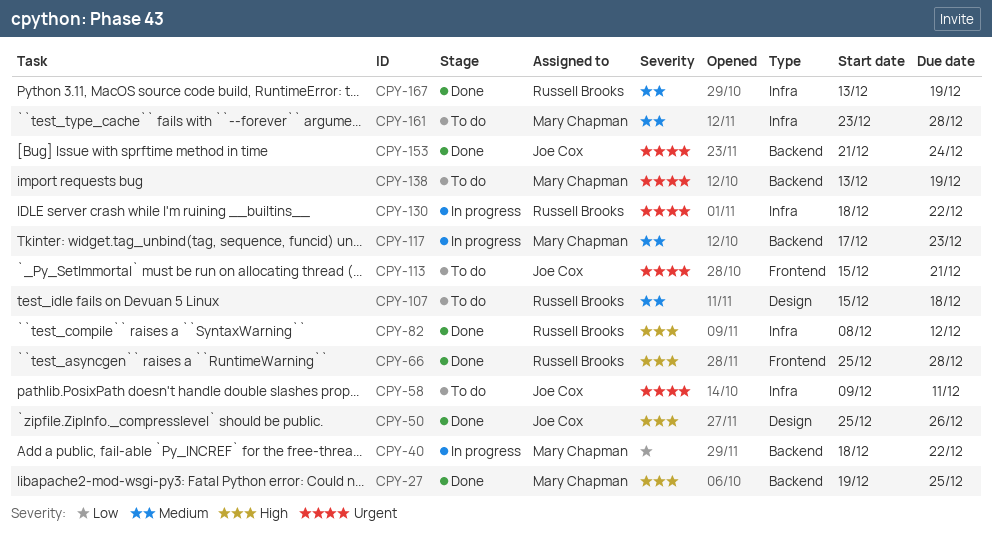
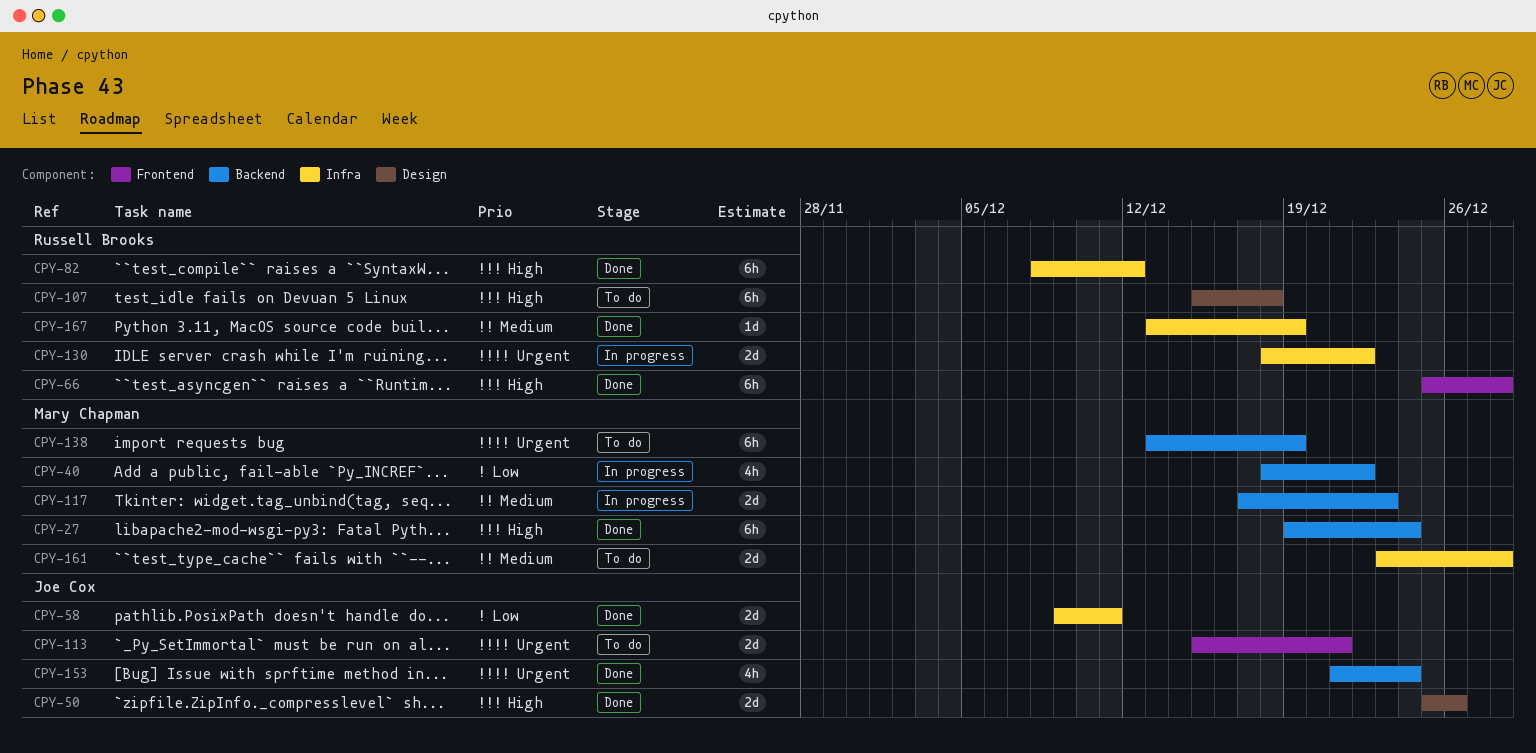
CPY-27, due: Dec 25 -> Dec 24
CPY-58, status: To do -> Done
CPY-58, priority: Urgent -> Low
CPY-107, priority: Medium -> High

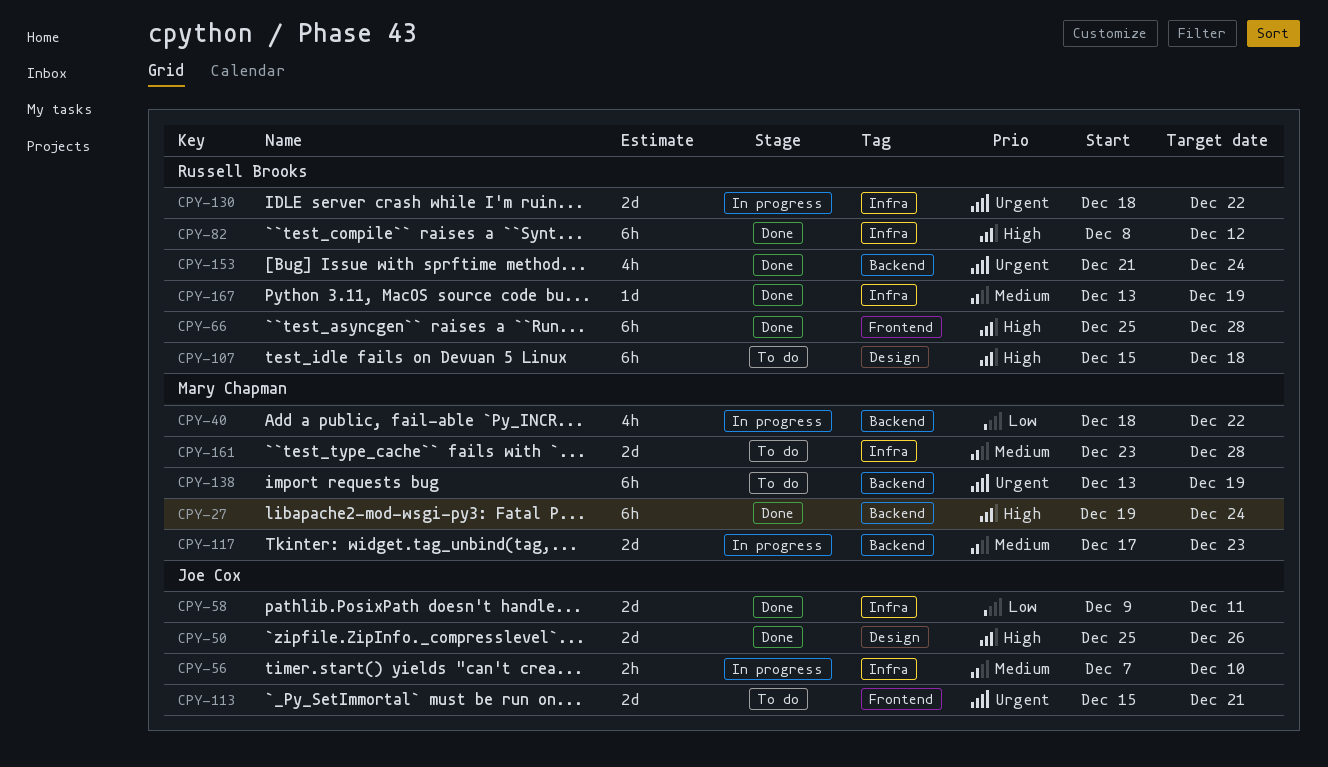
CPY-56: none -> present
CPY-153, owner: Joe Cox -> Russell Brooks

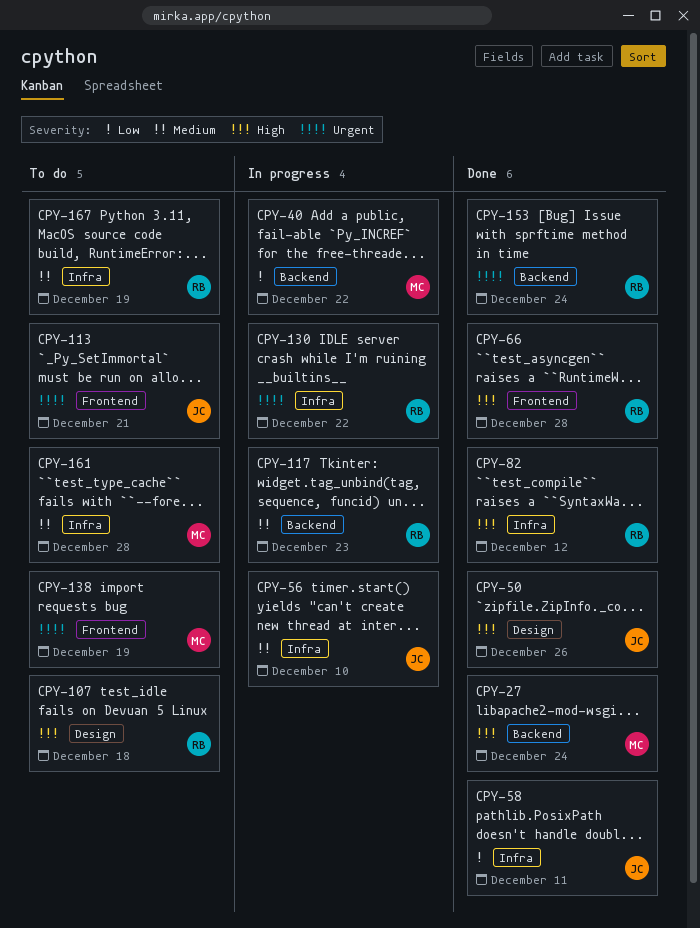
CPY-117, owner: Mary Chapman -> Russell Brooks
CPY-138, label: Backend -> Frontend
CPY-167, status: Done -> To do

